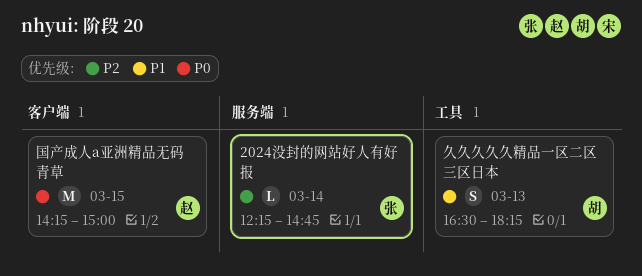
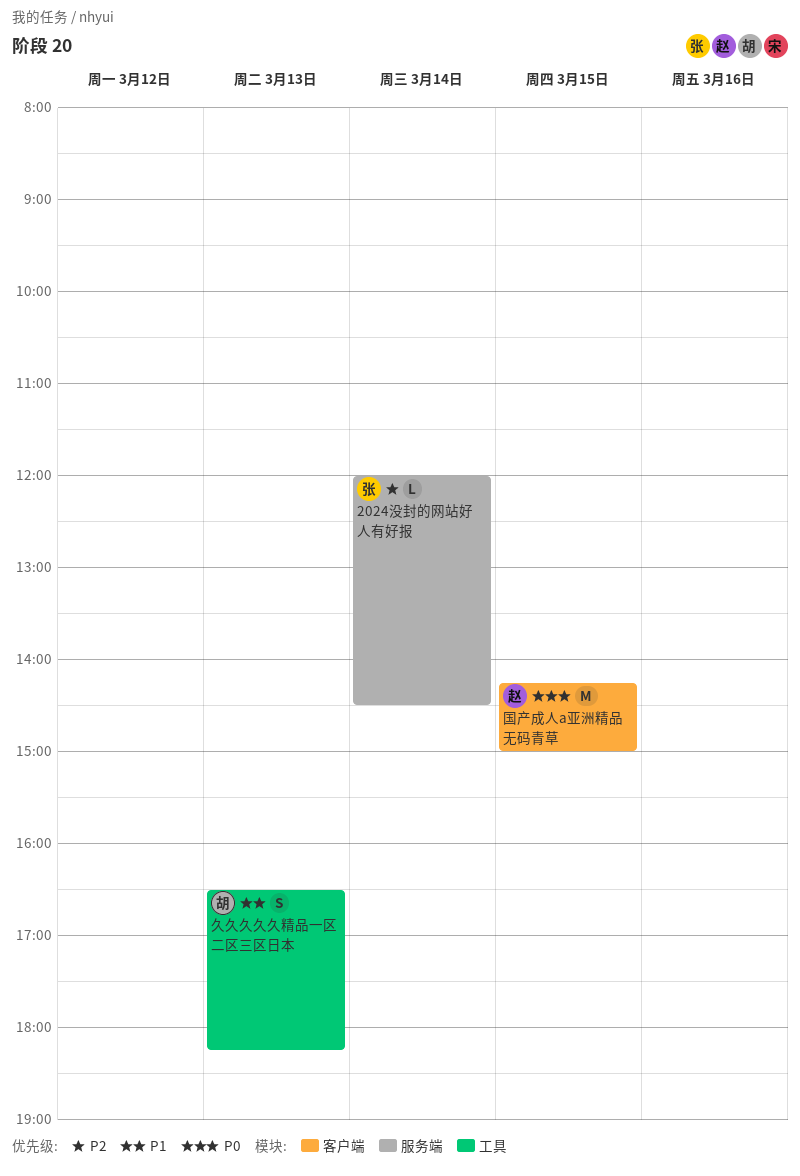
2024没封的网站好人有好报, begins: 12:15 -> 12:00
2024没封的网站好人有好报, ends: 14:45 -> 14:30

